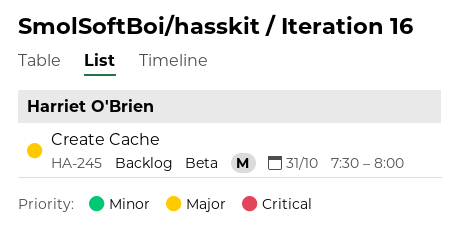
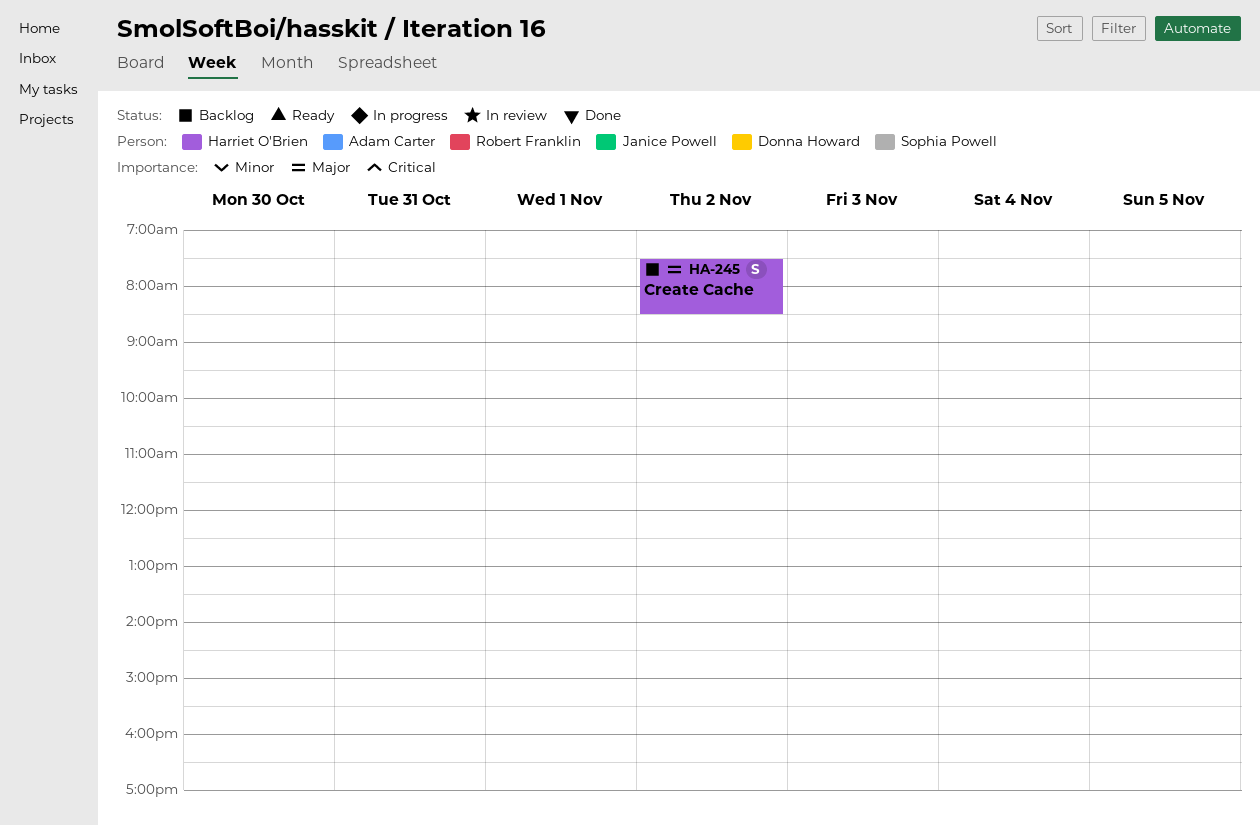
HA-245, estimate: M -> S
HA-245, day: Oct 31 -> Nov 2
HA-245, ends: 08:00 -> 08:30

